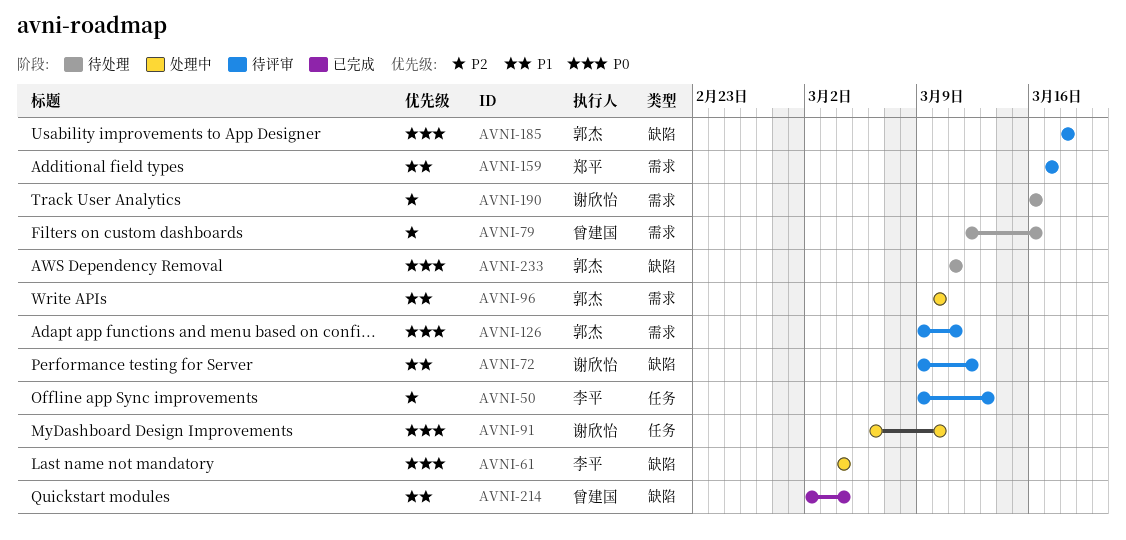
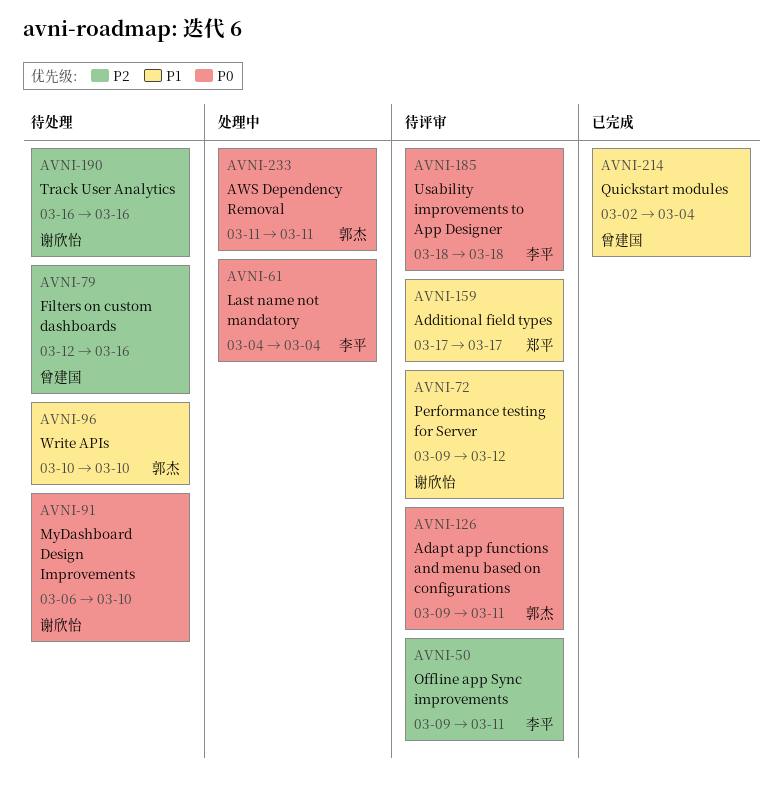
AVNI-50, due: Mar 13 -> Mar 11
AVNI-91, status: 处理中 -> 待处理
AVNI-96, status: 处理中 -> 待处理
AVNI-185, owner: 郭杰 -> 李平
AVNI-233, status: 待处理 -> 处理中

